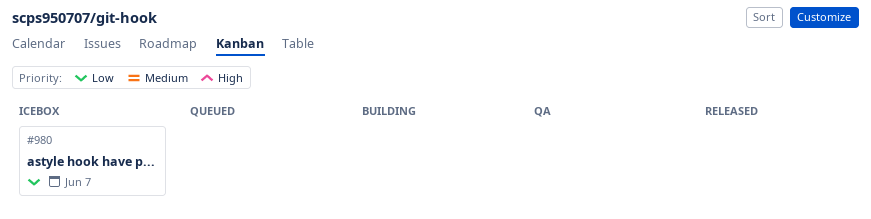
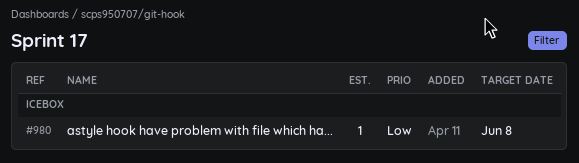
#980, due: Jun 7 -> Jun 8

